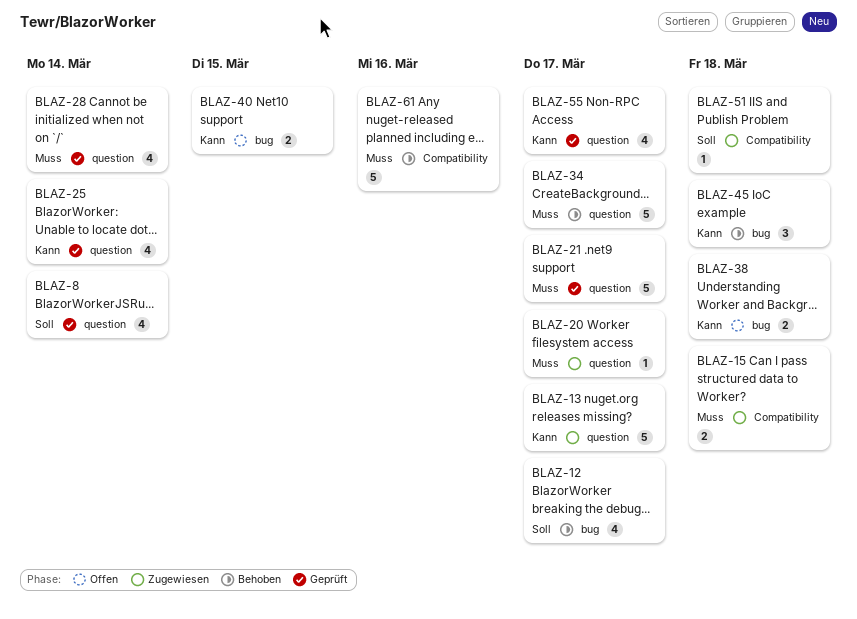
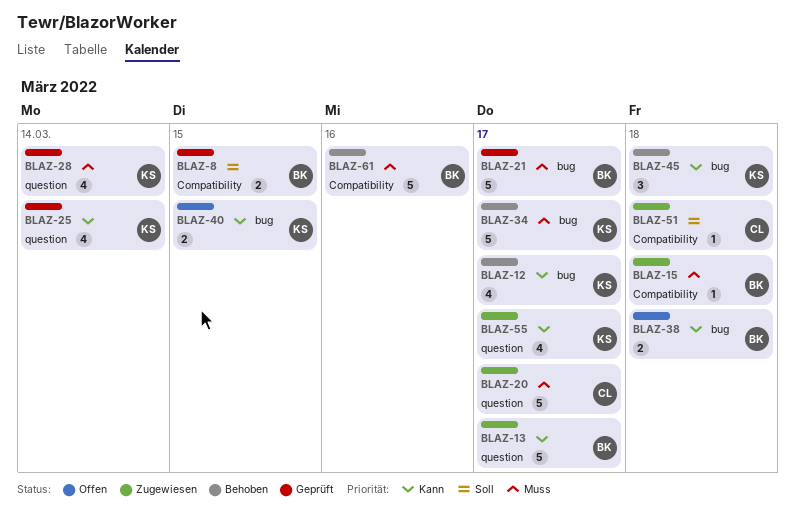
BLAZ-8, label: question -> Compatibility
BLAZ-8, estimate: 4 -> 2
BLAZ-8, due: Mar 14 -> Mar 15
BLAZ-12, priority: Soll -> Kann
BLAZ-15, estimate: 2 -> 1
BLAZ-20, estimate: 1 -> 5
BLAZ-21, label: question -> bug
BLAZ-34, label: question -> bug
BLAZ-55, status: Geprüft -> Zugewiesen

